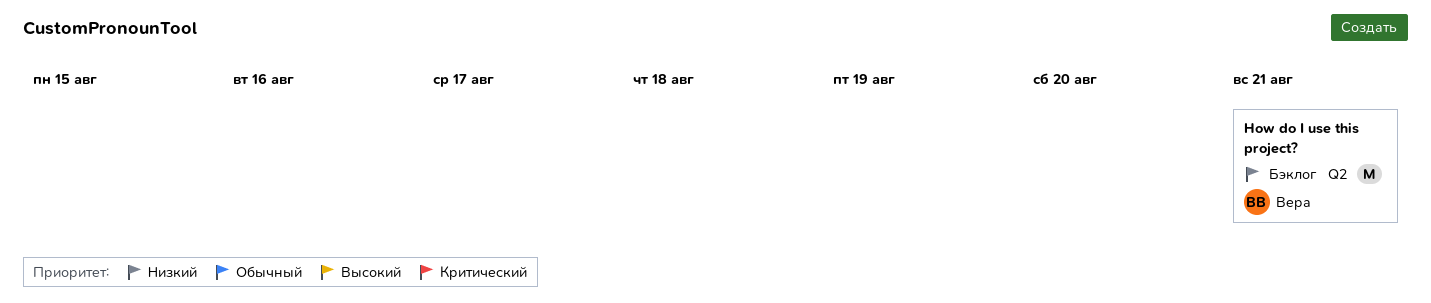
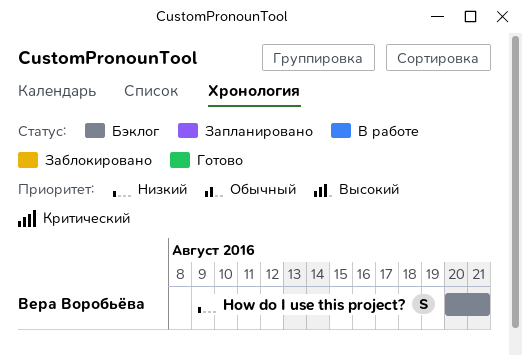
How do I use this project?, estimate: M -> S

